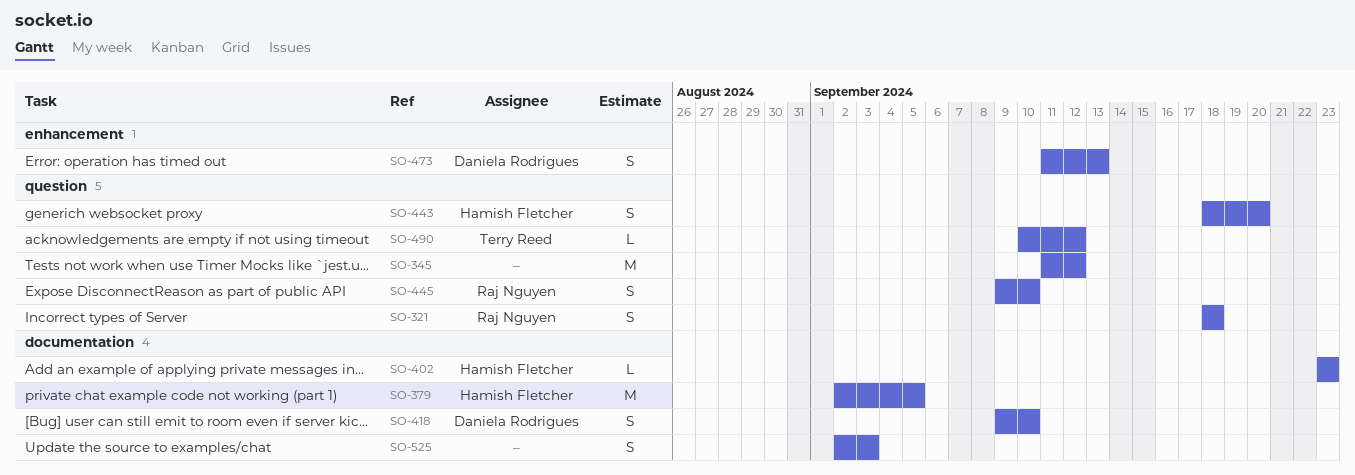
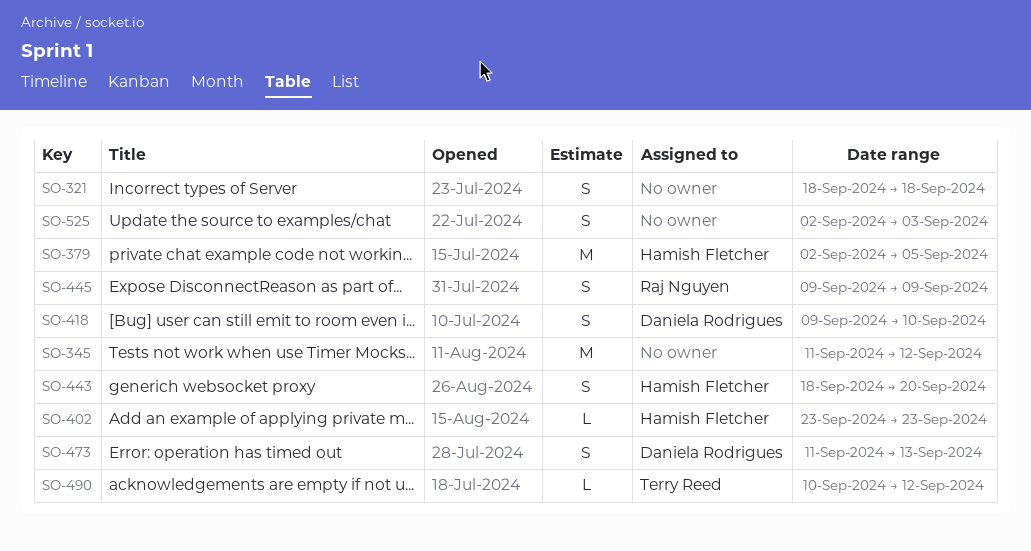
SO-321, owner: Raj Nguyen -> none
SO-445, due: Sep 10 -> Sep 9

